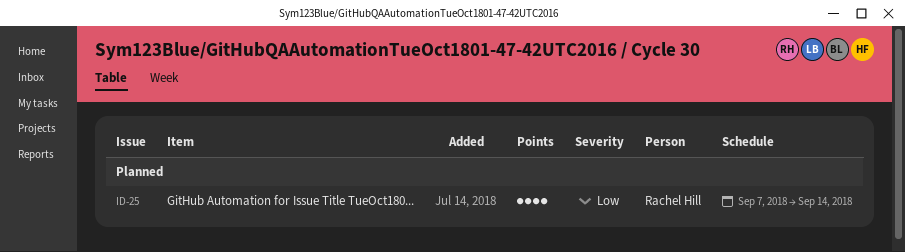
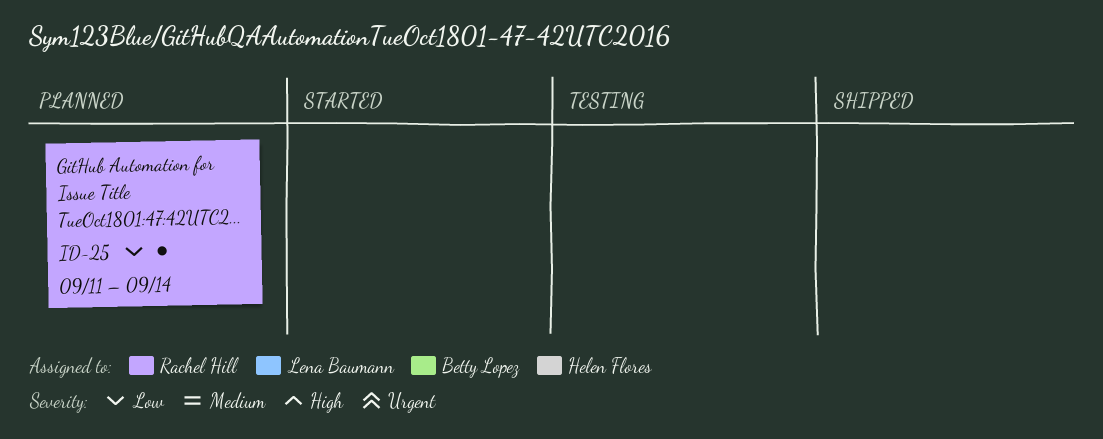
ID-25, estimate: 4 -> 1
ID-25, start: Sep 7 -> Sep 11

